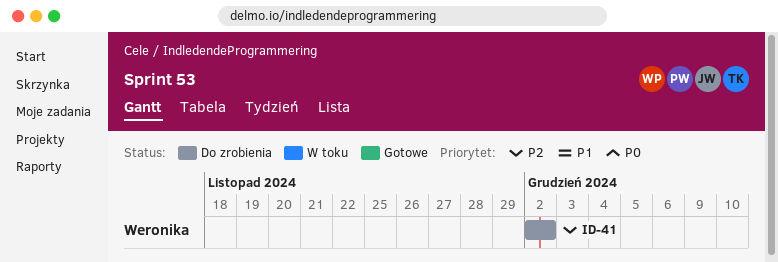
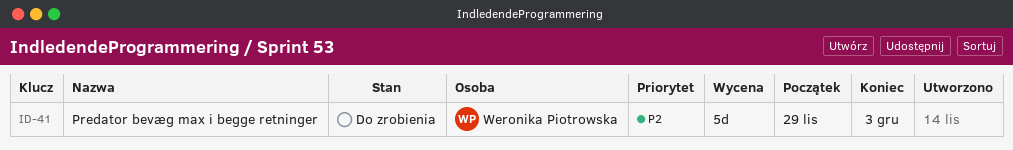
ID-41, start: Dec 2 -> Nov 29
ID-41, due: Dec 2 -> Dec 3

